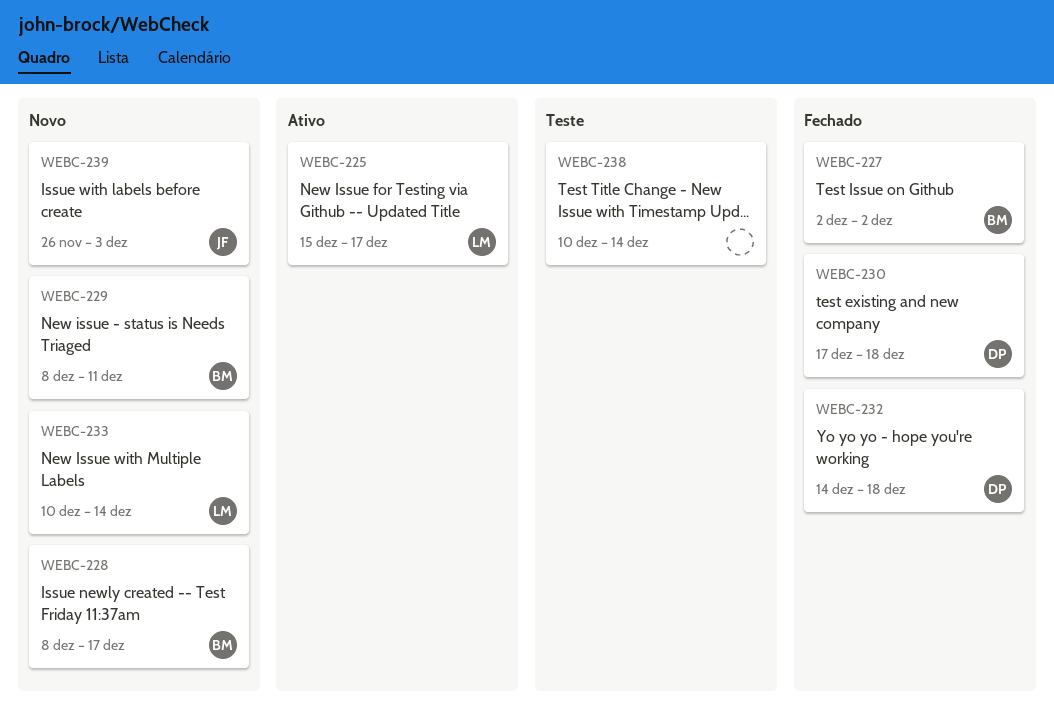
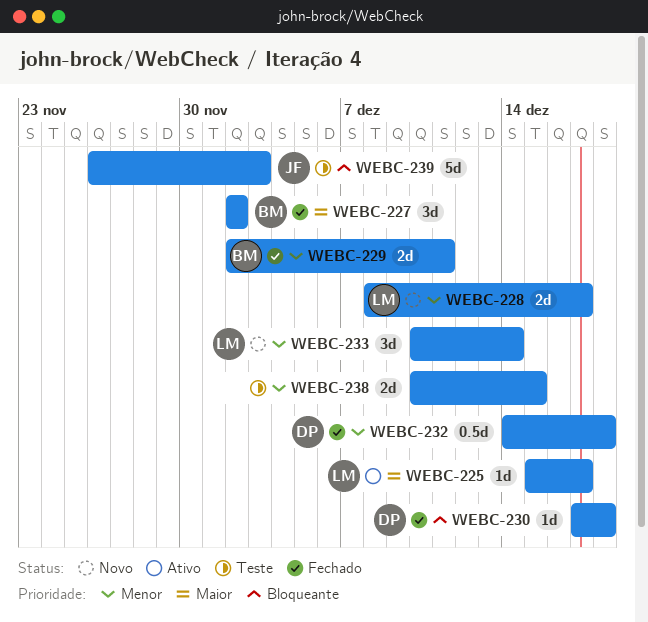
WEBC-228, owner: BM -> LM
WEBC-229, status: Novo -> Fechado
WEBC-229, start: Dec 8 -> Dec 2
WEBC-238, due: Dec 14 -> Dec 15
WEBC-239, status: Novo -> Teste

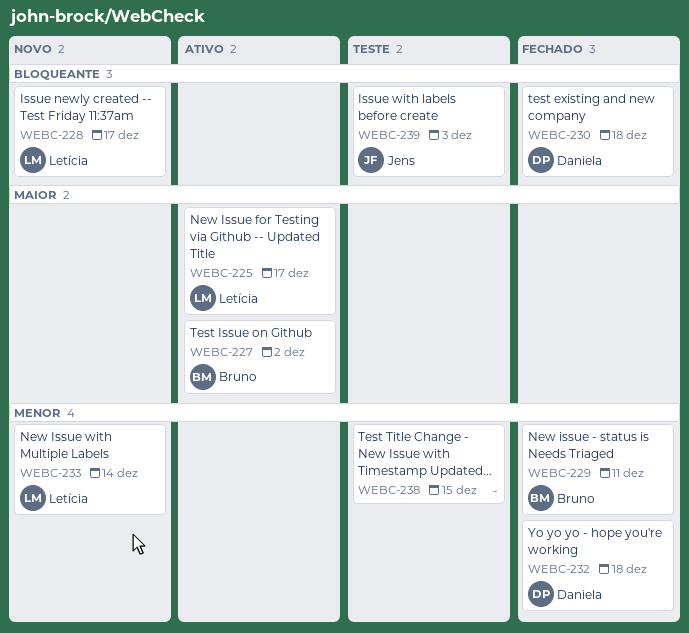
WEBC-227, status: Fechado -> Ativo
WEBC-228, priority: Menor -> Bloqueante

